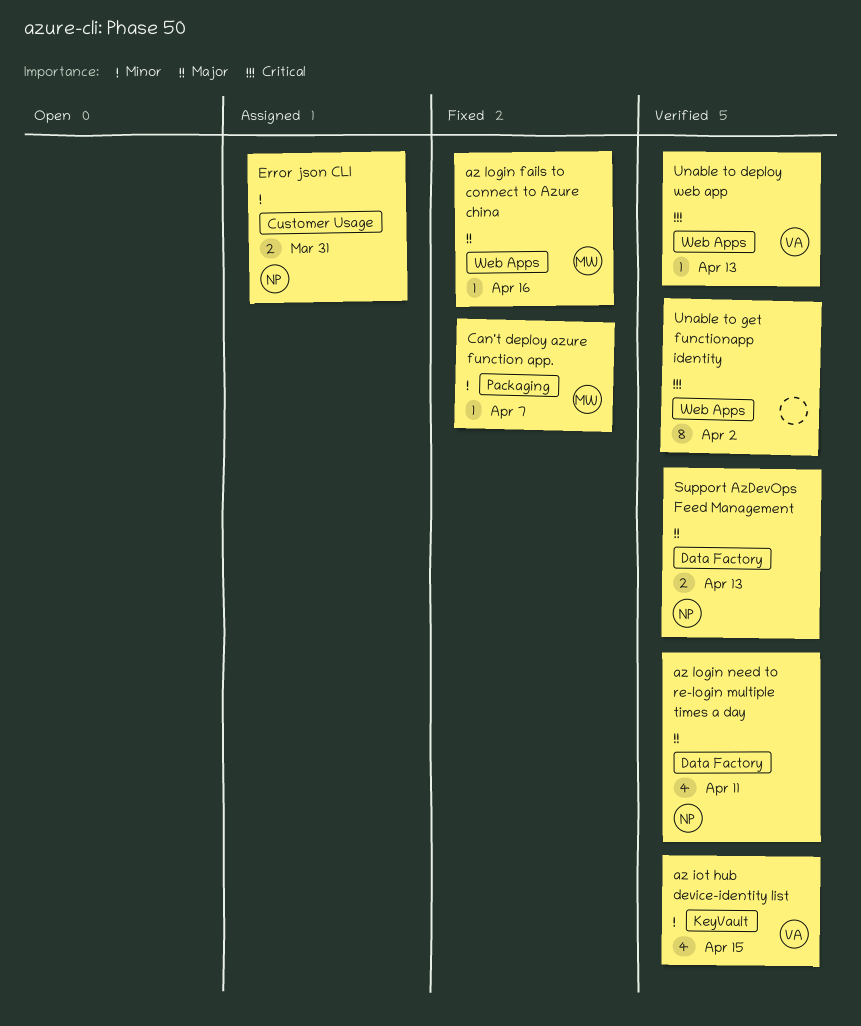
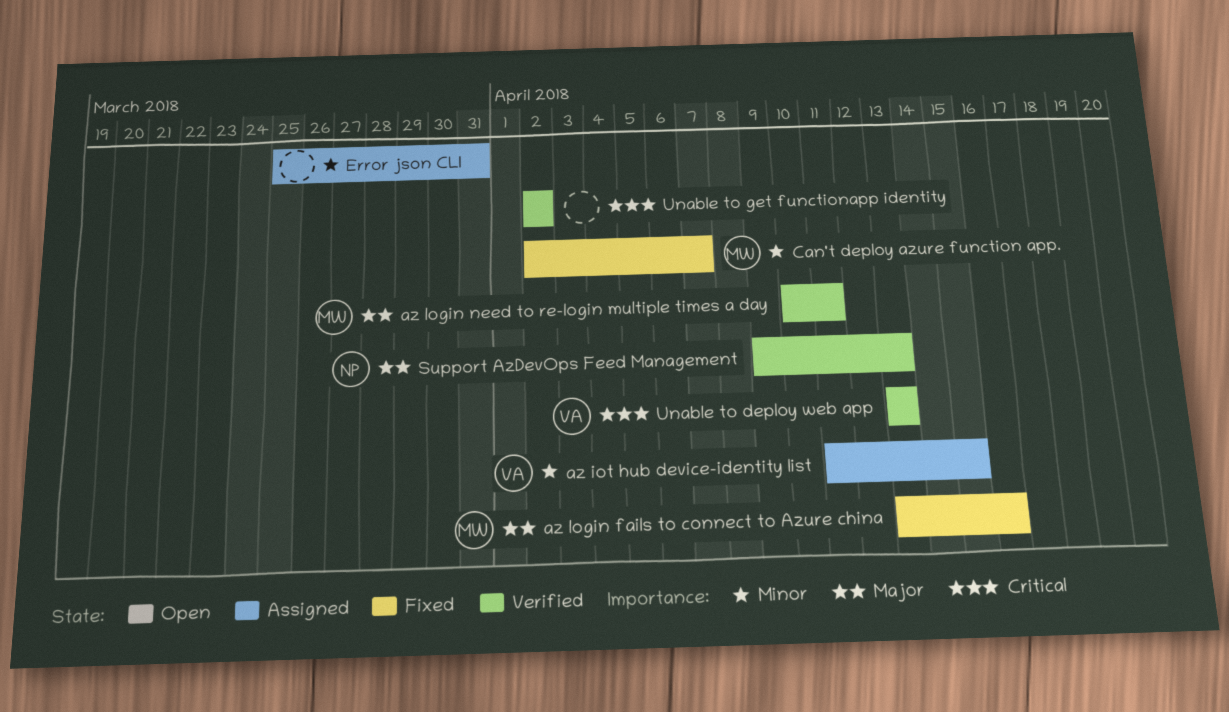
az iot hub device-identity list, status: Verified -> Assigned
az login need to re-login multiple times a day, owner: NP -> MW
Error json CLI, owner: NP -> none

